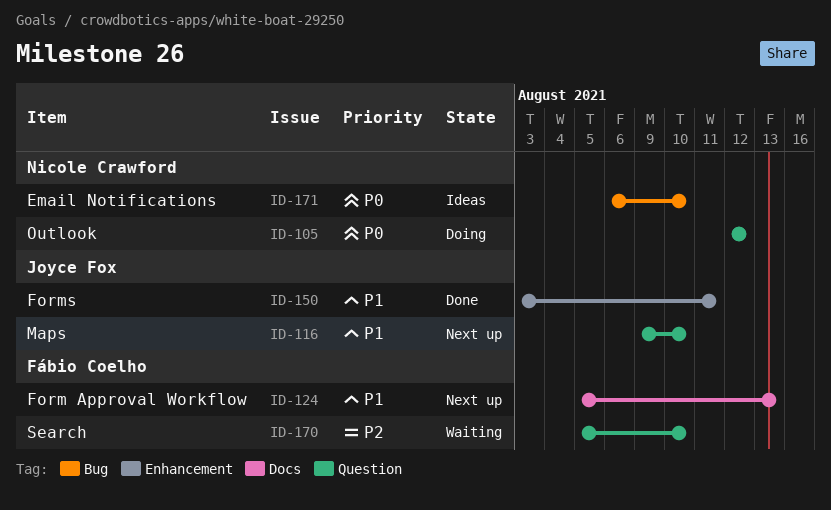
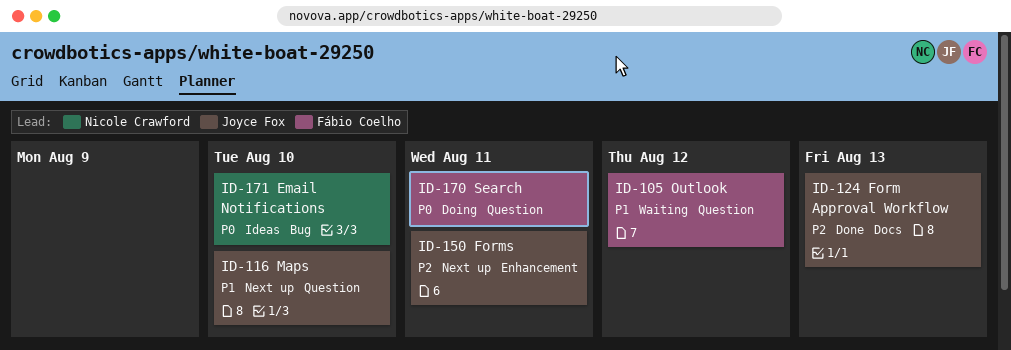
ID-105, status: Doing -> Waiting
ID-105, owner: Nicole Crawford -> Fábio Coelho
ID-105, priority: P0 -> P1
ID-124, status: Next up -> Done
ID-124, owner: Fábio Coelho -> Joyce Fox
ID-124, priority: P1 -> P2
ID-150, status: Done -> Next up
ID-150, priority: P1 -> P2
ID-170, status: Waiting -> Doing
ID-170, priority: P2 -> P0
ID-170, due: Aug 10 -> Aug 11

